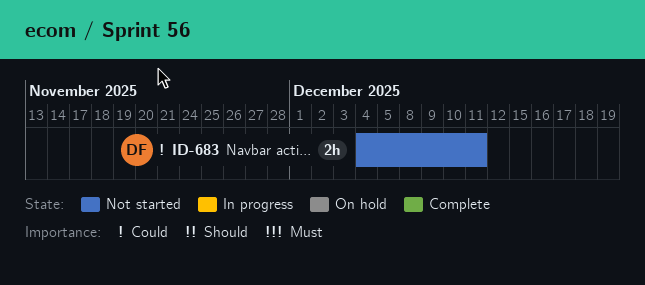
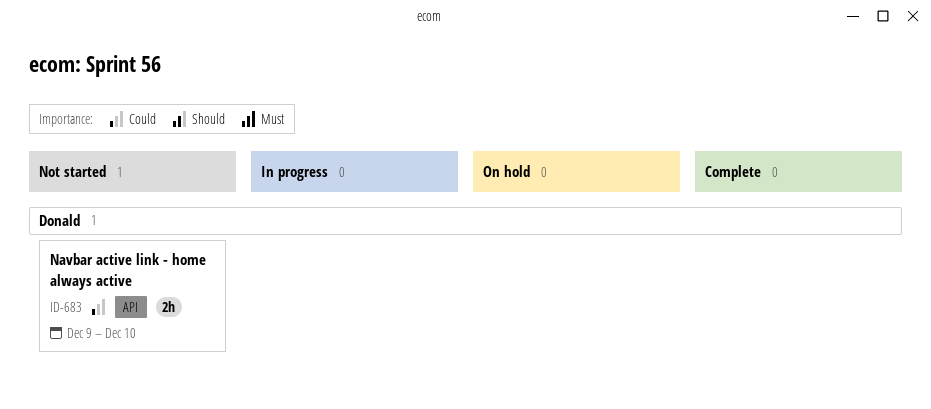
ID-683, start: Dec 4 -> Dec 9
ID-683, due: Dec 11 -> Dec 10

